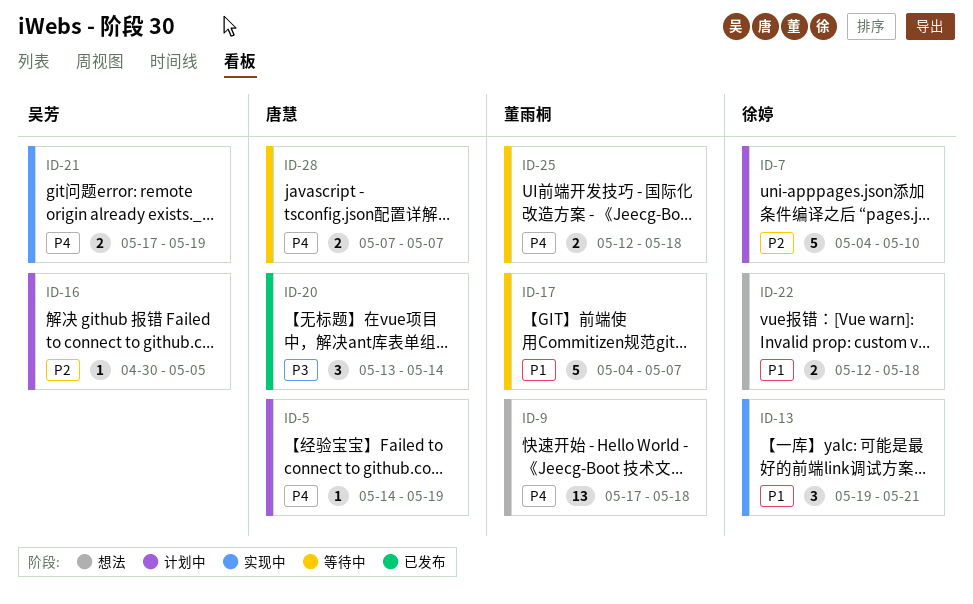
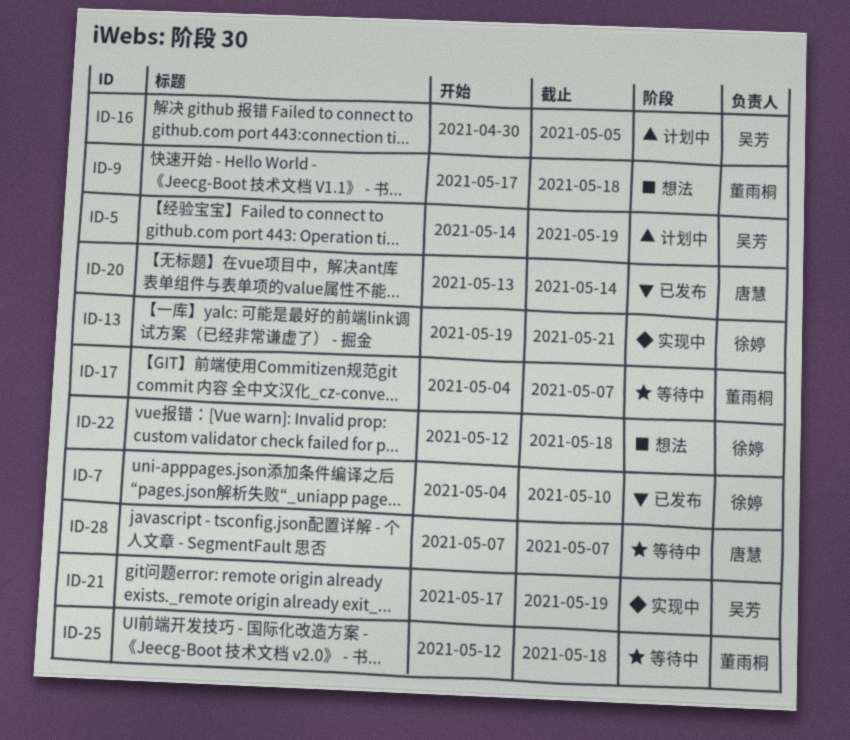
ID-5, owner: 唐慧 -> 吴芳
ID-7, status: 计划中 -> 已发布

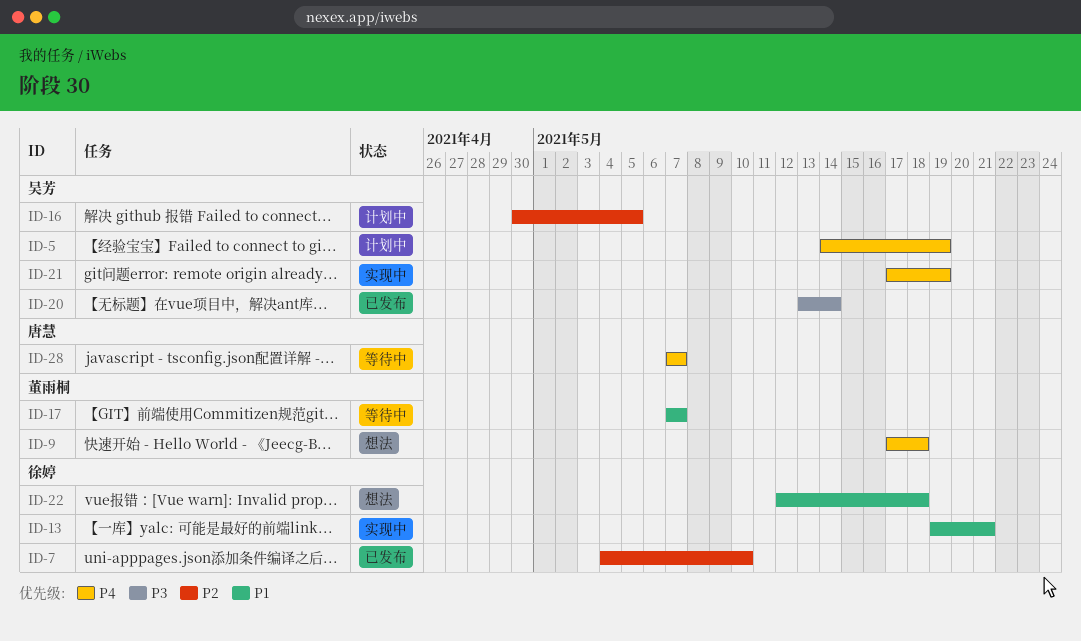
ID-17, start: May 4 -> May 7
ID-20, owner: 唐慧 -> 吴芳
ID-25: present -> none

